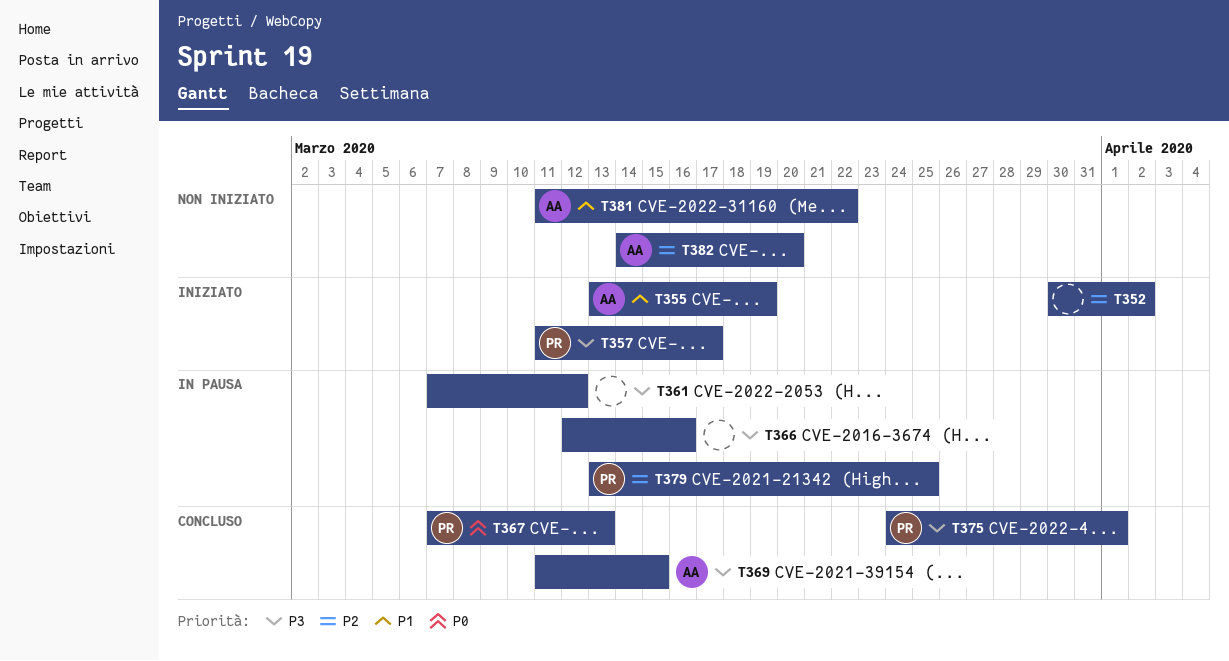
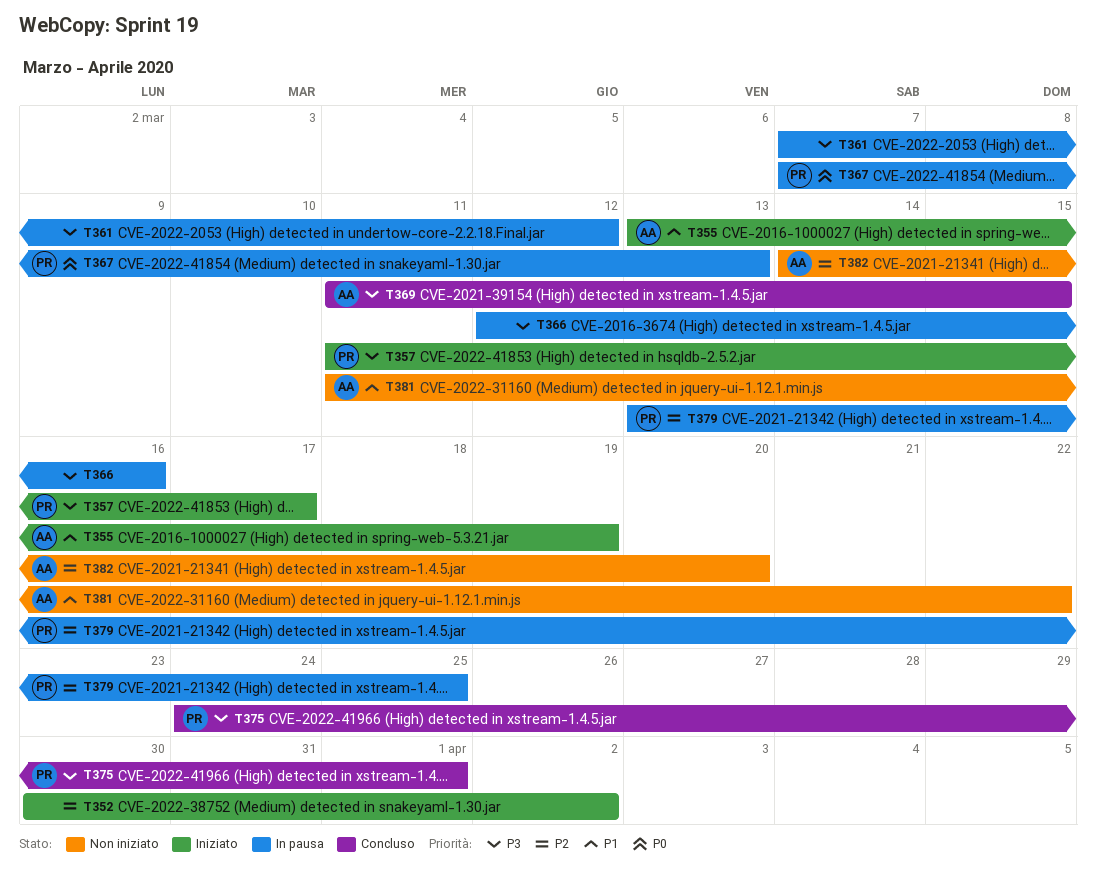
T367, status: Concluso -> In pausa

